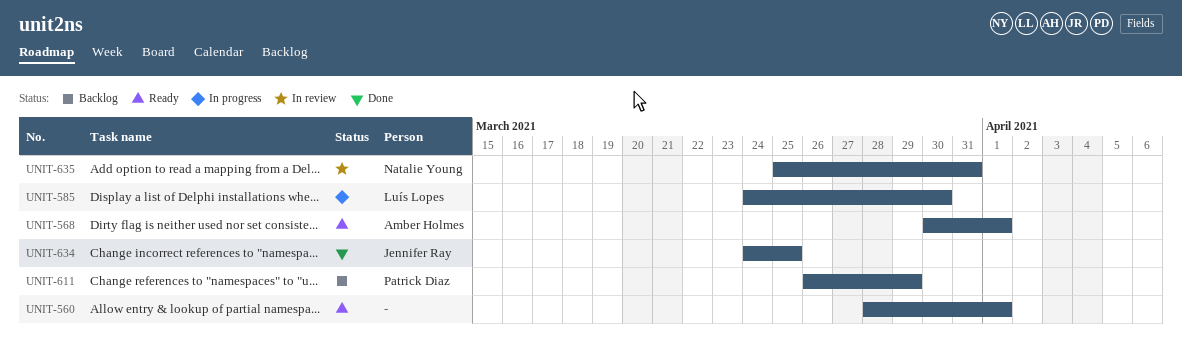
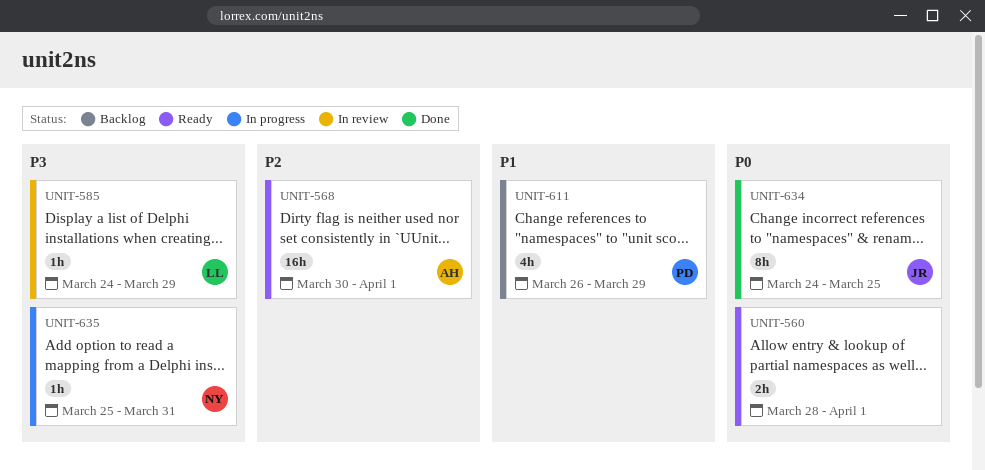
UNIT-585, status: In progress -> In review
UNIT-585, due: Mar 30 -> Mar 29
UNIT-635, status: In review -> In progress

